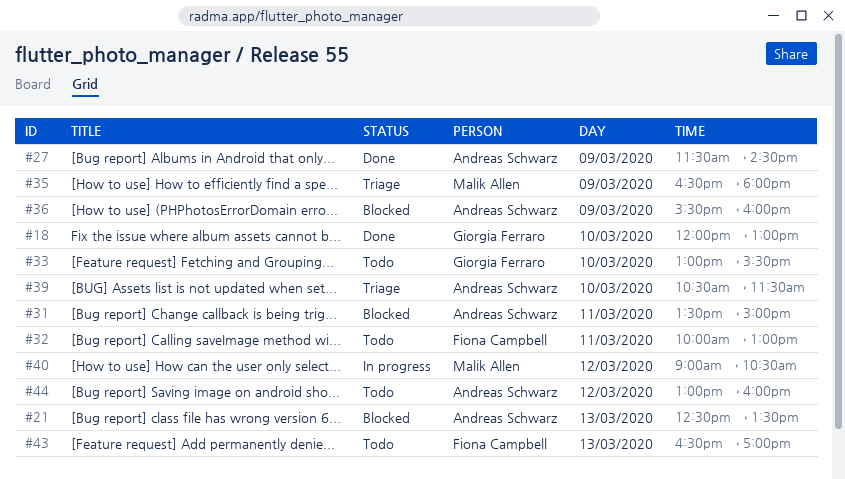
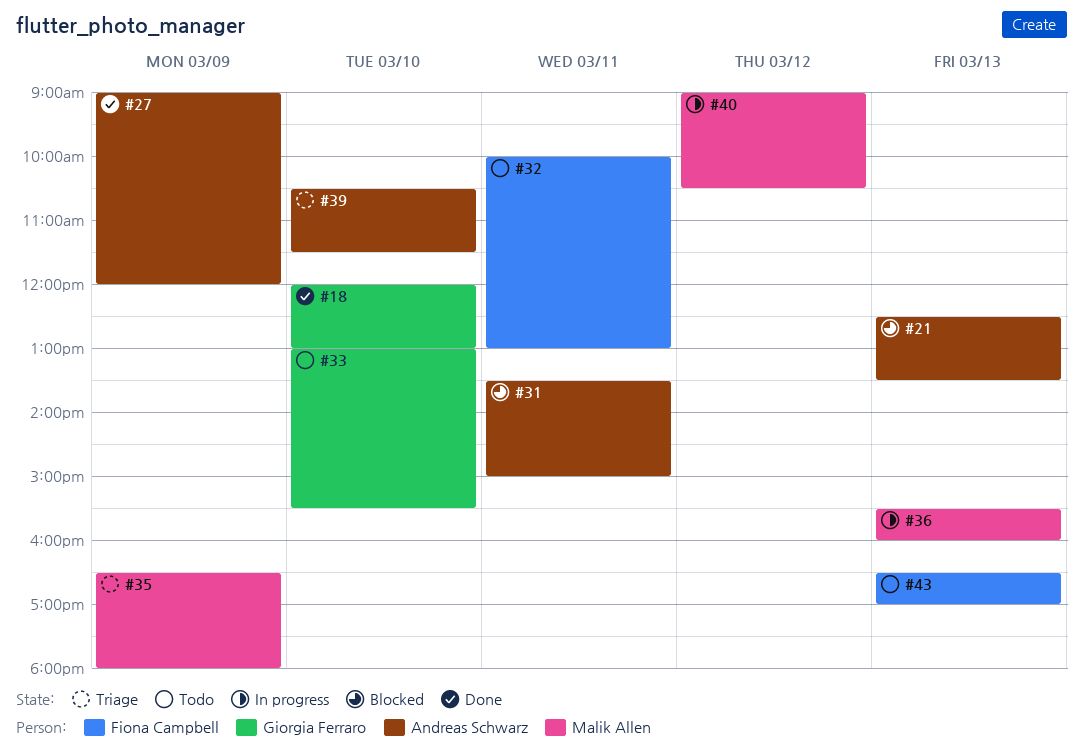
#27, begins: 11:30 -> 09:00
#27, ends: 14:30 -> 12:00
#36, status: Blocked -> In progress
#36, owner: Andreas Schwarz -> Malik Allen
#36, day: Mar 9 -> Mar 13
#44: present -> none

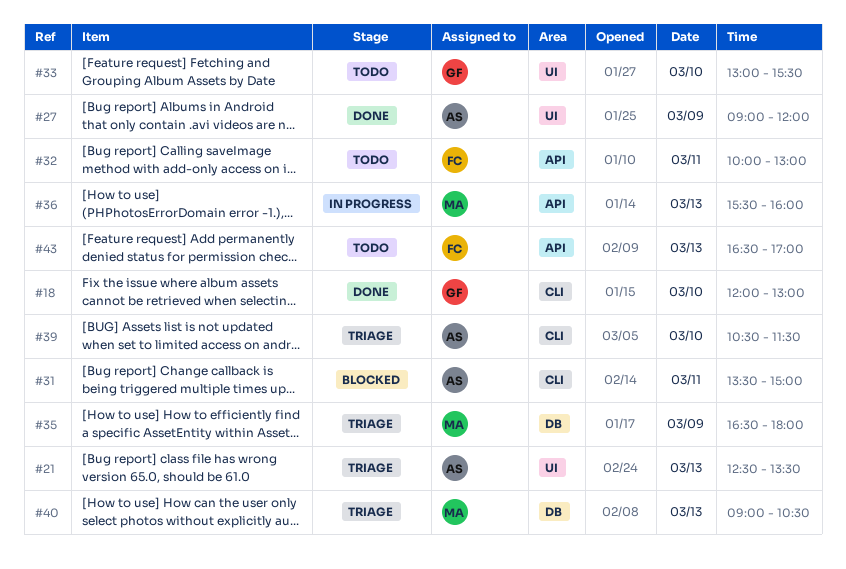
#21, status: Blocked -> Triage
#40, status: In progress -> Triage
#40, day: Mar 12 -> Mar 13

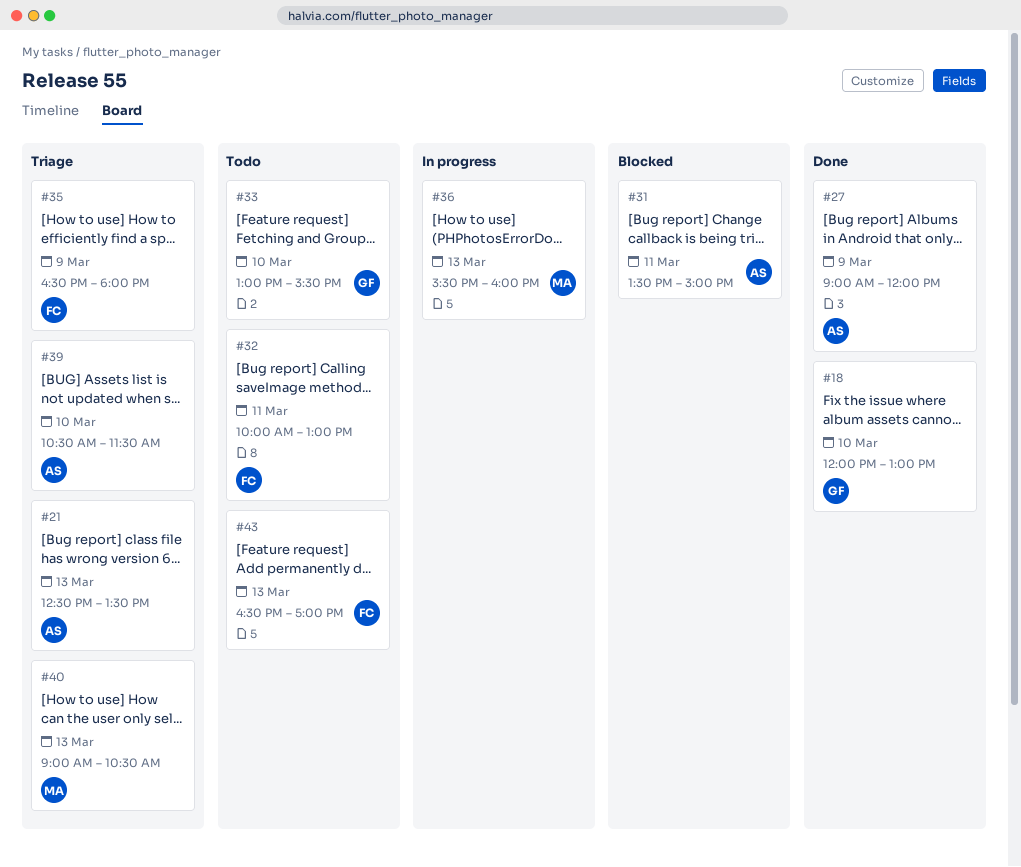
#35, owner: MA -> FC

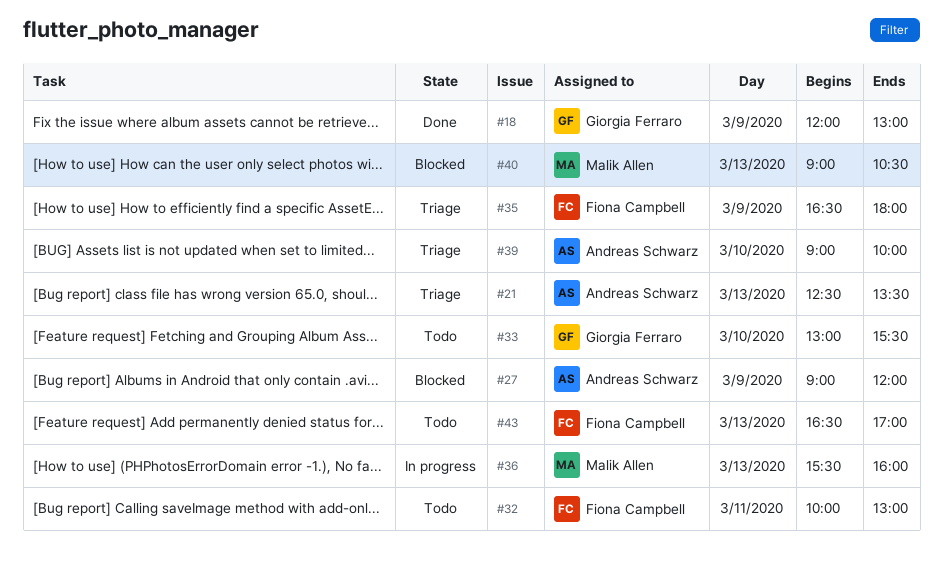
#18, day: Mar 10 -> Mar 9
#27, status: Done -> Blocked
#31: present -> none
#39, begins: 10:30 -> 09:00
#39, ends: 11:30 -> 10:00
#40, status: Triage -> Blocked

